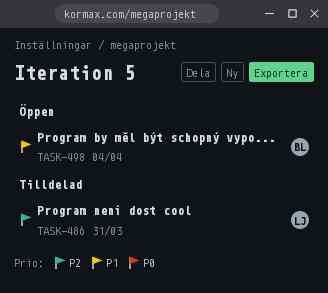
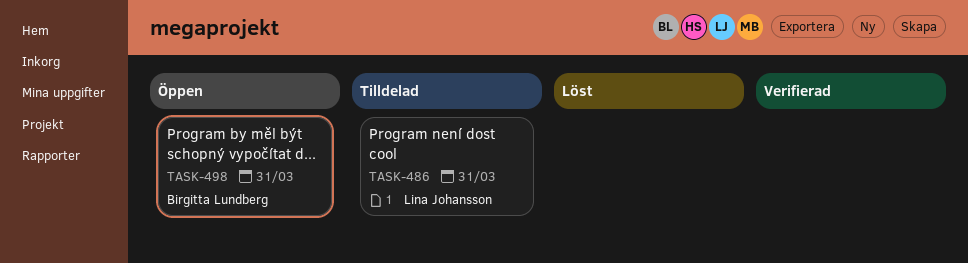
TASK-498, due: Apr 4 -> Mar 31

